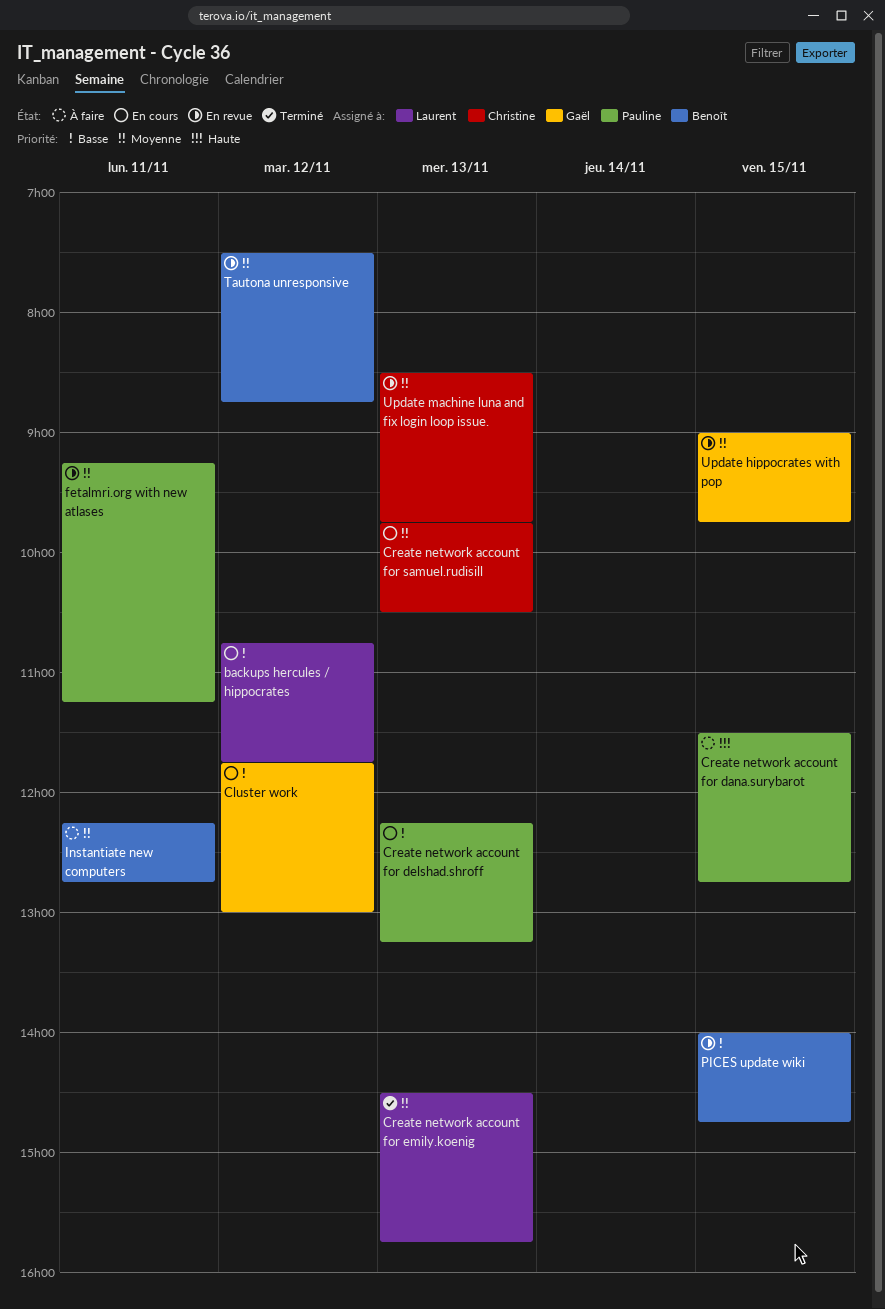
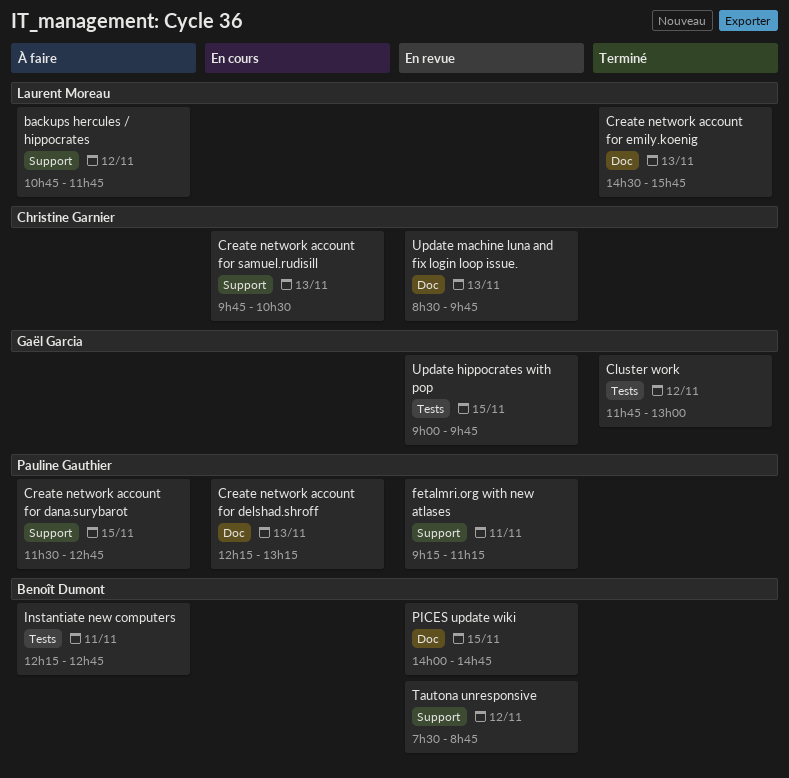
backups hercules / hippocrates, status: En cours -> À faire
Cluster work, status: En cours -> Terminé

